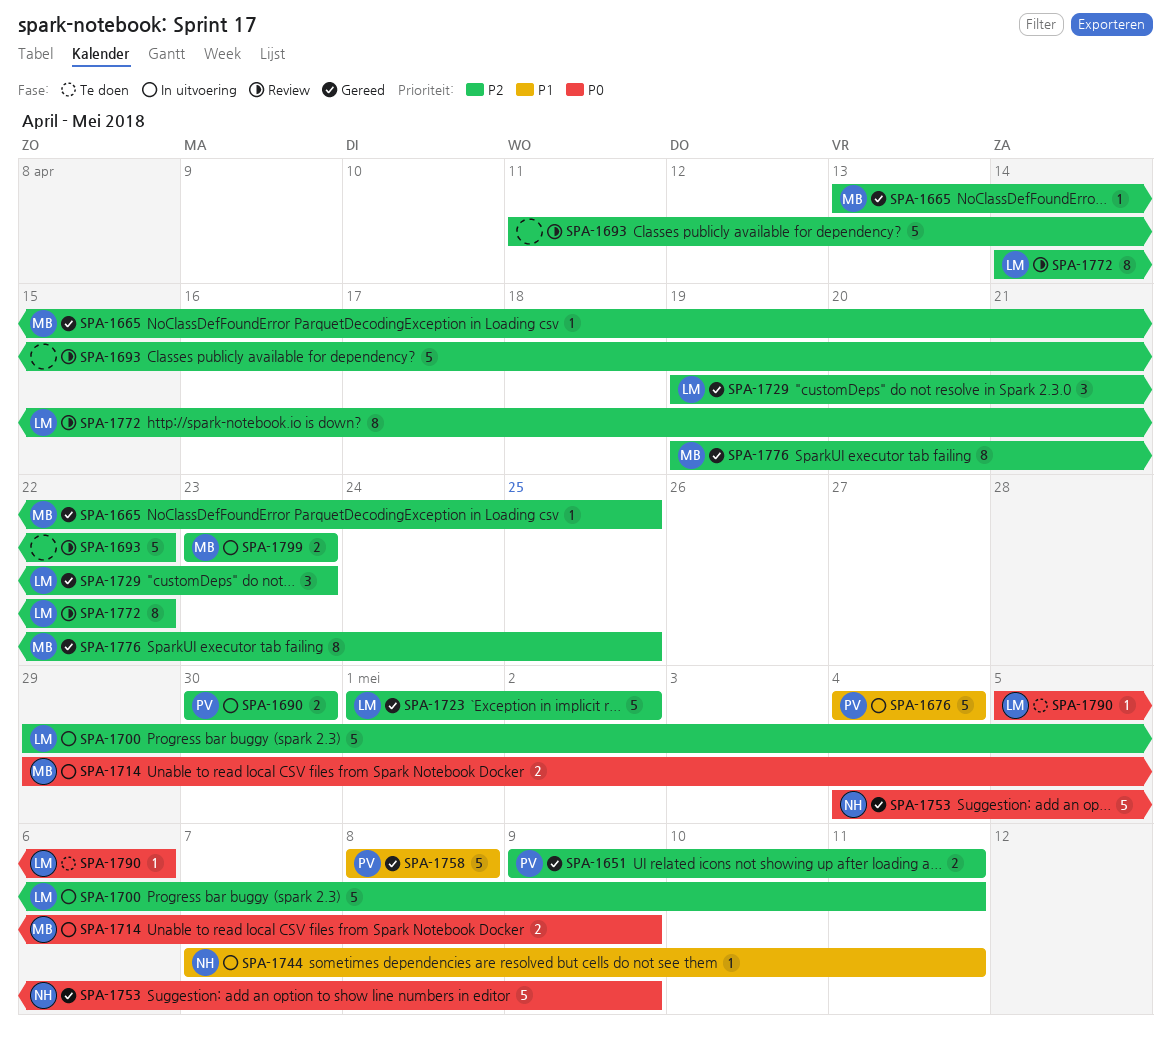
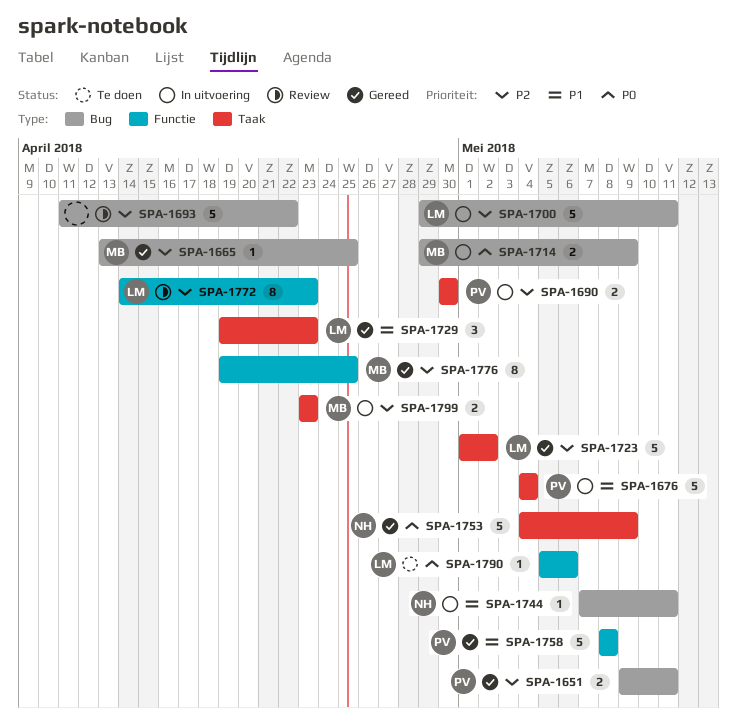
SPA-1729, priority: P2 -> P1
SPA-1772, due: Apr 22 -> Apr 23

